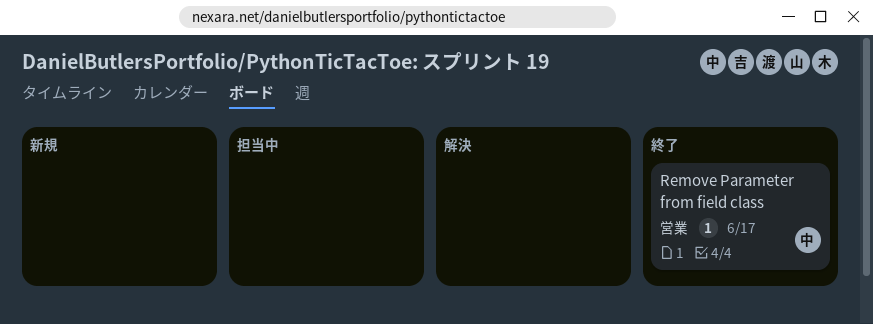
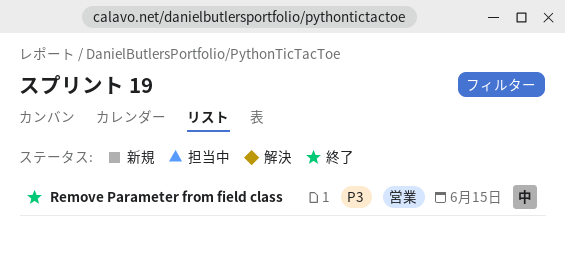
Remove Parameter from field class, due: Jun 17 -> Jun 15

